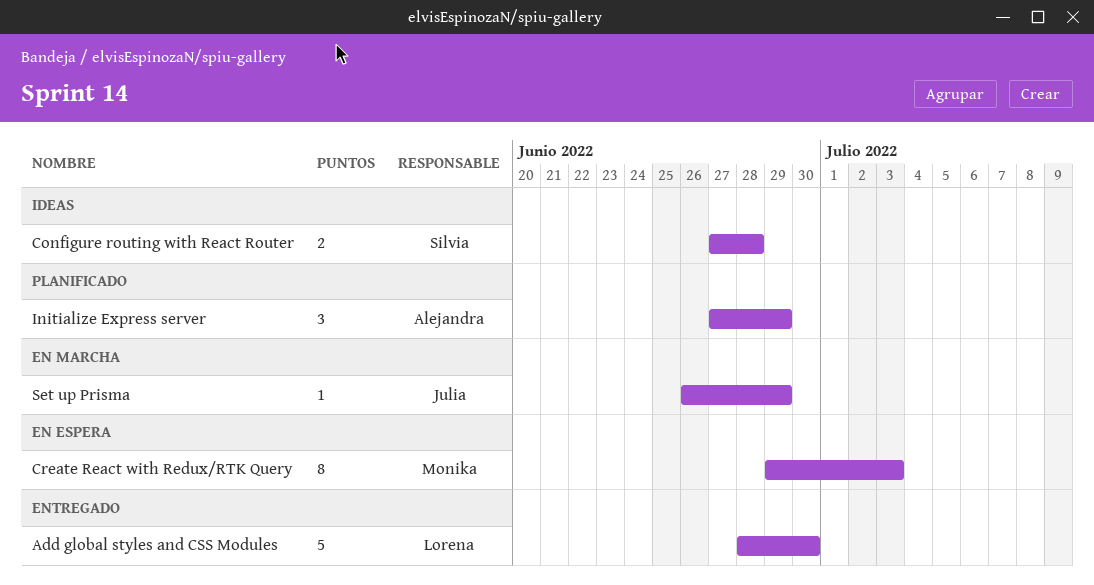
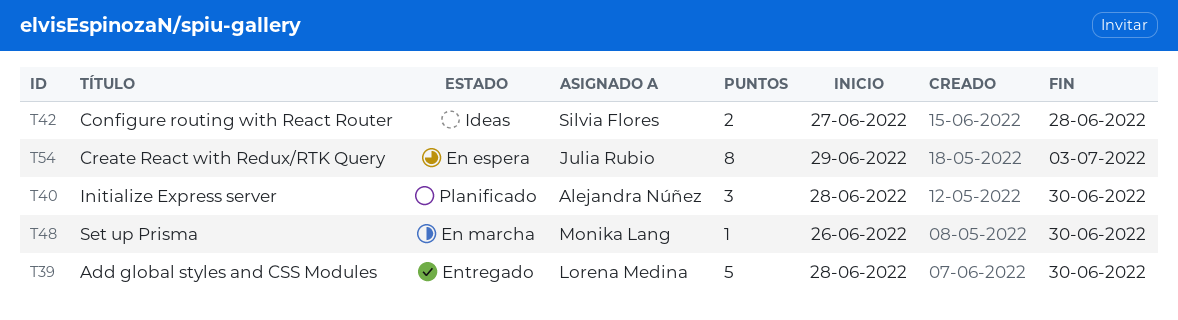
Create React with Redux/RTK Query, owner: Monika Lang -> Julia Rubio
Initialize Express server, start: Jun 27 -> Jun 28
Initialize Express server, due: Jun 29 -> Jun 30
Set up Prisma, owner: Julia Rubio -> Monika Lang
Set up Prisma, due: Jun 29 -> Jun 30

